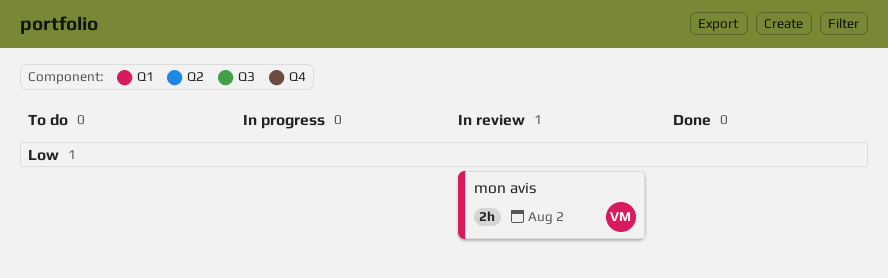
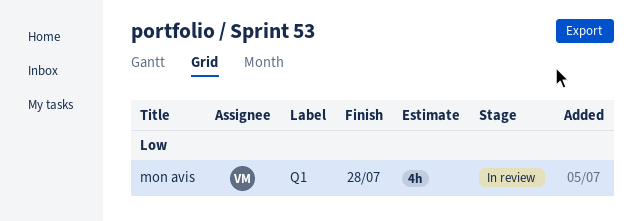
mon avis, estimate: 2h -> 4h
mon avis, due: Aug 2 -> Jul 28

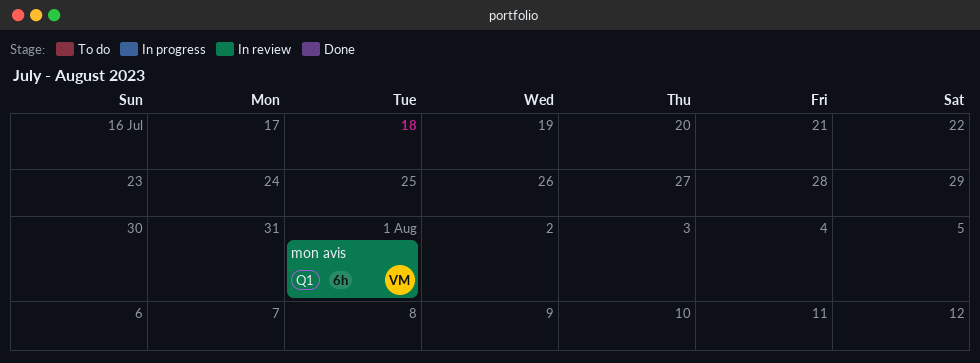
mon avis, estimate: 4h -> 6h
mon avis, due: Jul 28 -> Aug 1

